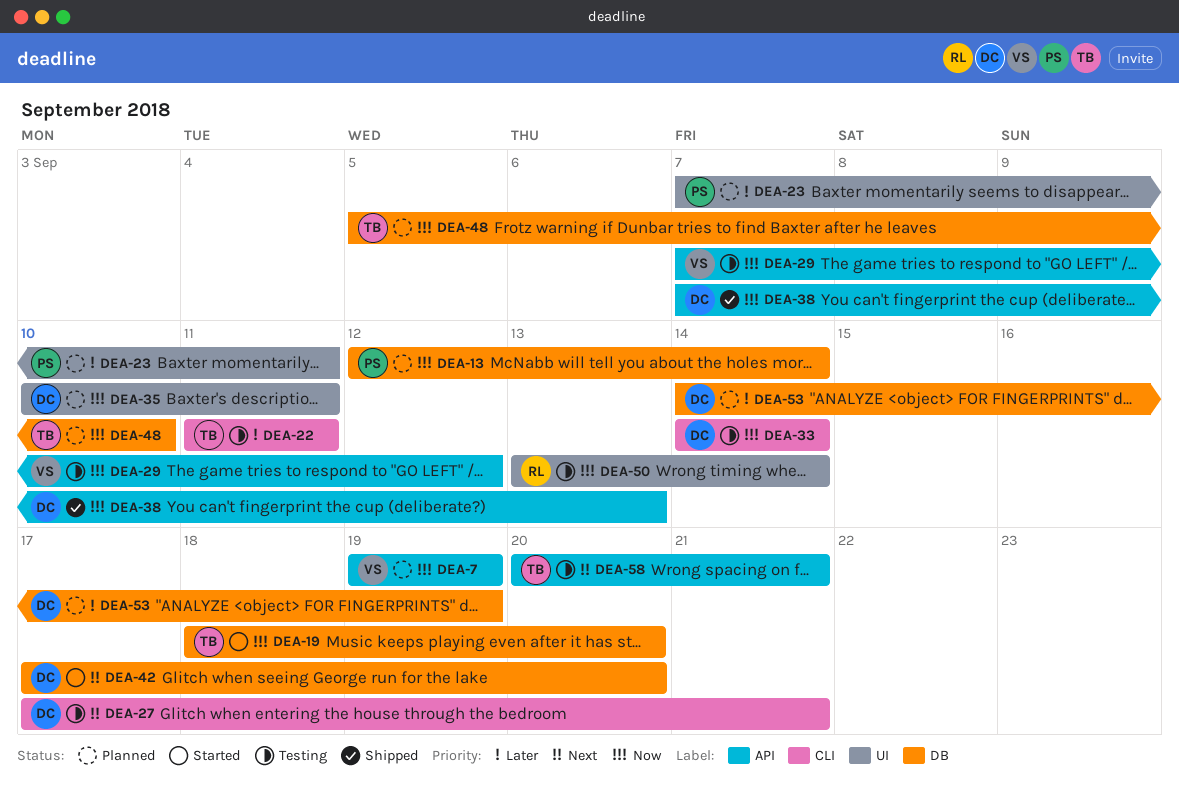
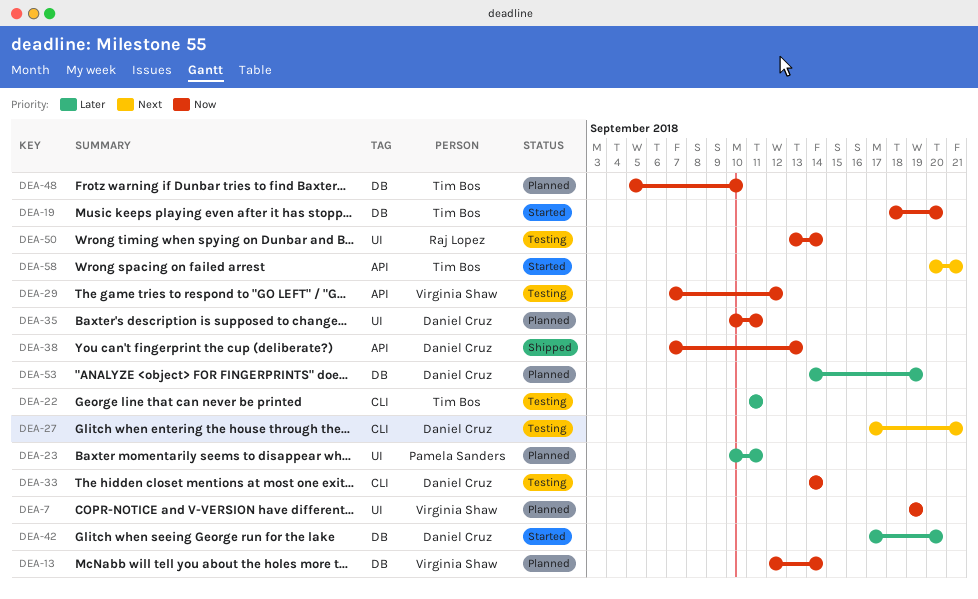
DEA-7, label: API -> UI
DEA-13, owner: Pamela Sanders -> Virginia Shaw
DEA-23, start: Sep 7 -> Sep 10
DEA-42, priority: Next -> Later
DEA-58, status: Testing -> Started

